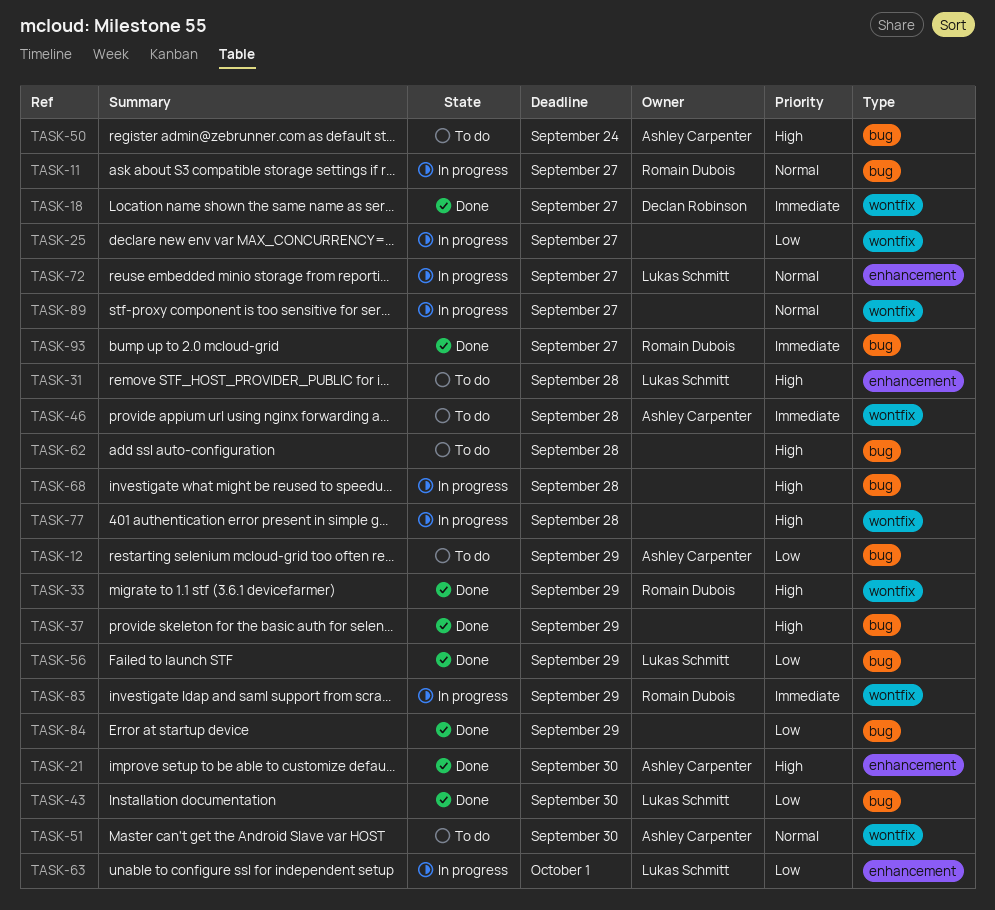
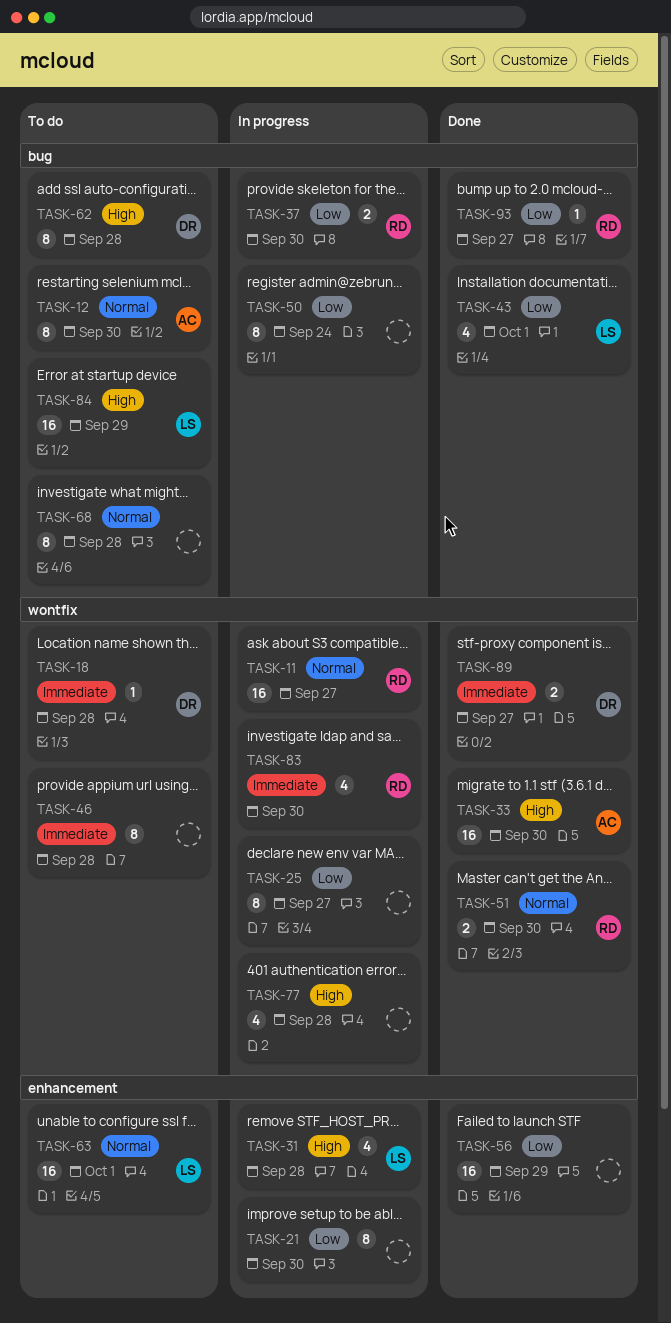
TASK-11, label: bug -> wontfix
TASK-12, priority: Low -> Normal
TASK-12, due: Sep 29 -> Sep 30
TASK-18, status: Done -> To do
TASK-18, due: Sep 27 -> Sep 28
TASK-21, status: Done -> In progress
TASK-21, owner: Ashley Carpenter -> none
TASK-21, priority: High -> Low
TASK-31, status: To do -> In progress
TASK-33, owner: Romain Dubois -> Ashley Carpenter
TASK-33, due: Sep 29 -> Sep 30
TASK-37, status: Done -> In progress
TASK-37, owner: none -> Romain Dubois
TASK-37, priority: High -> Low
TASK-37, due: Sep 29 -> Sep 30
TASK-43, due: Sep 30 -> Oct 1
TASK-46, owner: Ashley Carpenter -> none
TASK-50, status: To do -> In progress
TASK-50, owner: Ashley Carpenter -> none
TASK-50, priority: High -> Low
TASK-51, status: To do -> Done
TASK-51, owner: Ashley Carpenter -> Romain Dubois
TASK-56, owner: Lukas Schmitt -> none
TASK-56, label: bug -> enhancement
TASK-62, owner: none -> Declan Robinson
TASK-63, status: In progress -> To do
TASK-63, priority: Low -> Normal
TASK-68, status: In progress -> To do
TASK-68, priority: High -> Normal
TASK-72: present -> none
TASK-83, due: Sep 29 -> Sep 30
TASK-84, status: Done -> To do
TASK-84, owner: none -> Lukas Schmitt
TASK-84, priority: Low -> High
TASK-89, status: In progress -> Done
TASK-89, owner: none -> Declan Robinson
TASK-89, priority: Normal -> Immediate
TASK-93, priority: Immediate -> Low

